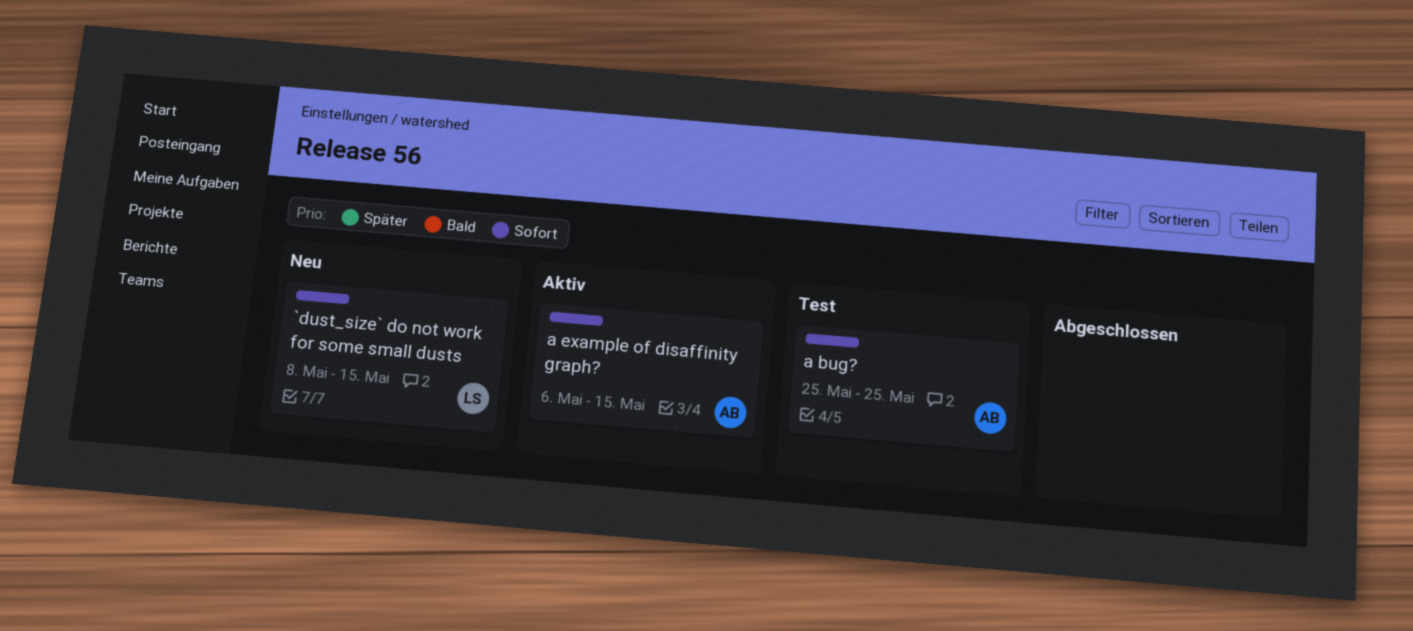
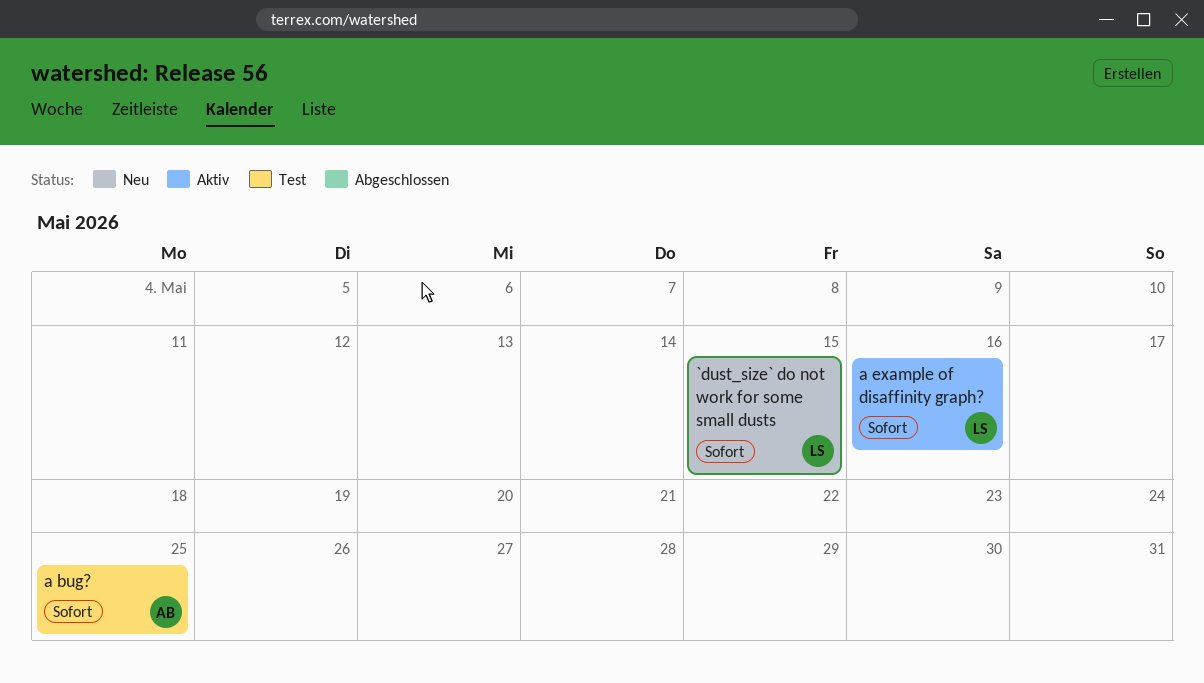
a example of disaffinity graph?, owner: AB -> LS
a example of disaffinity graph?, due: May 15 -> May 16

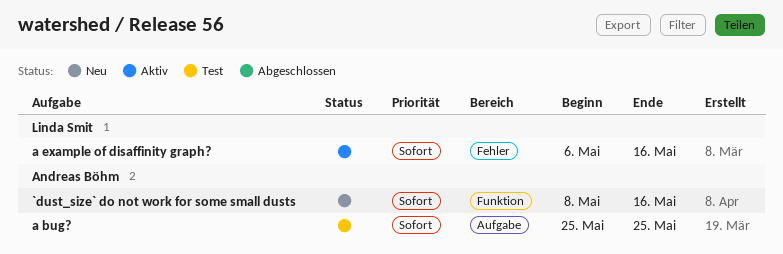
`dust_size` do not work for some small dusts, owner: Linda Smit -> Andreas Böhm
`dust_size` do not work for some small dusts, due: May 15 -> May 16

